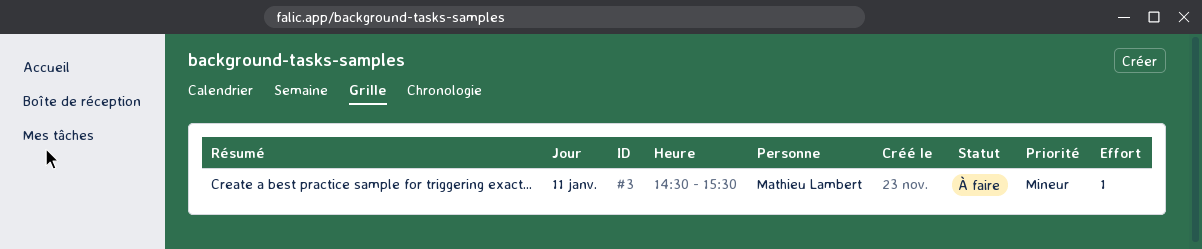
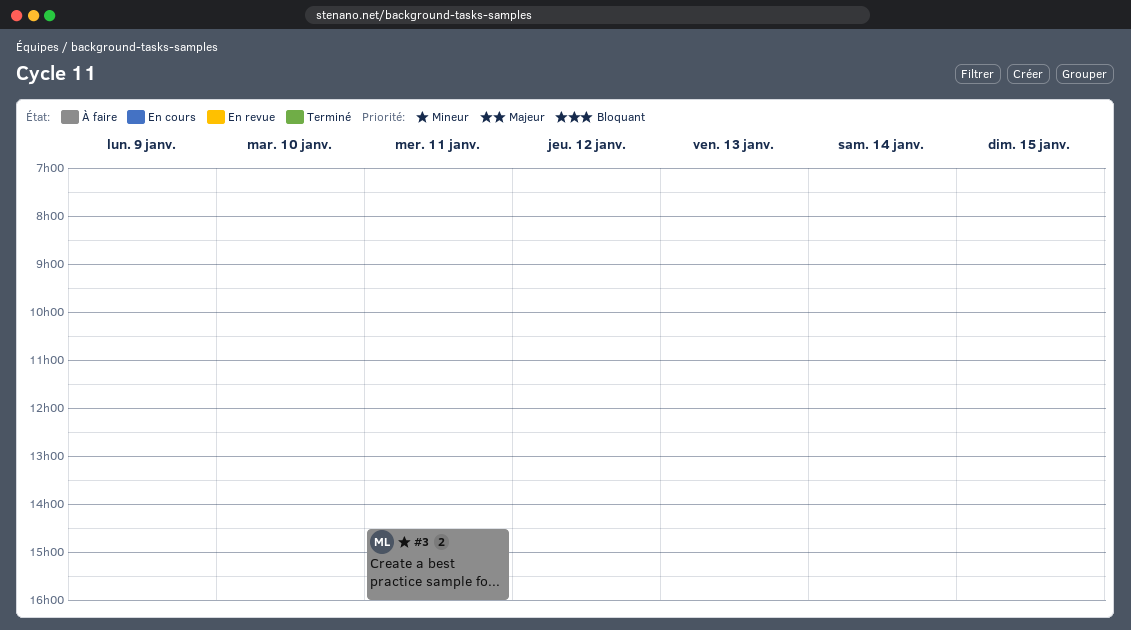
#3, estimate: 1 -> 2
#3, ends: 15:30 -> 16:00

